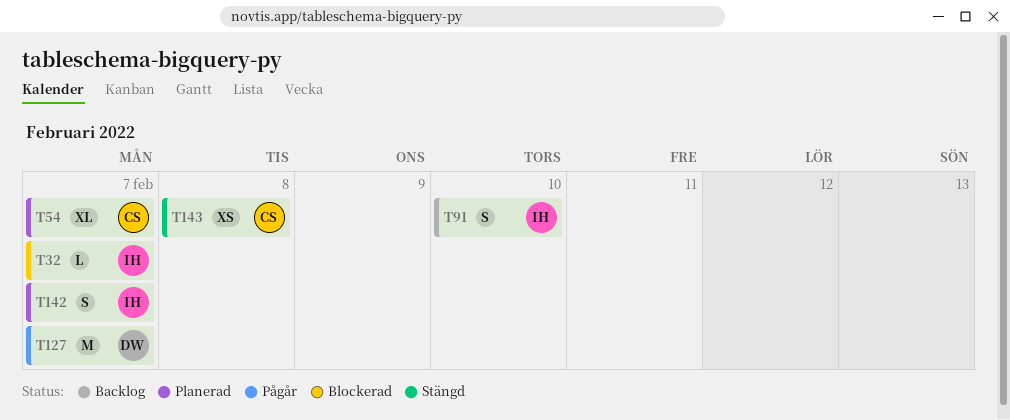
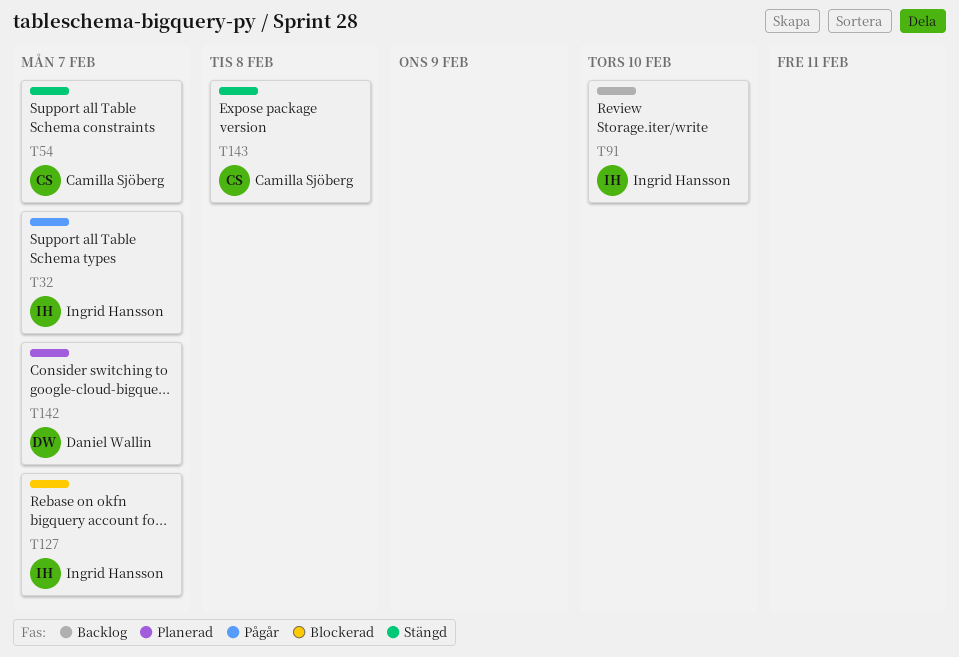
T32, status: Blockerad -> Pågår
T54, status: Planerad -> Stängd
T127, status: Pågår -> Blockerad
T127, owner: Daniel Wallin -> Ingrid Hansson
T142, owner: Ingrid Hansson -> Daniel Wallin

